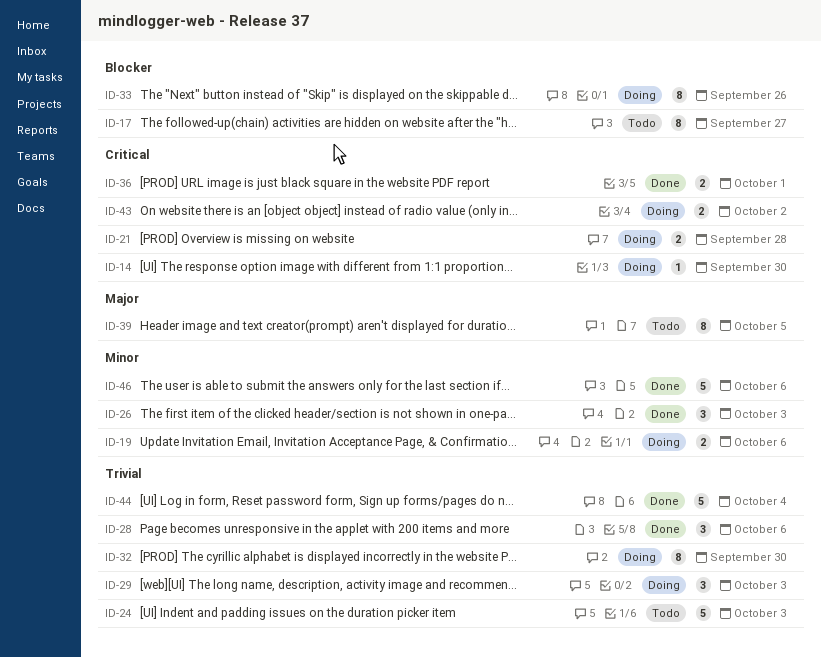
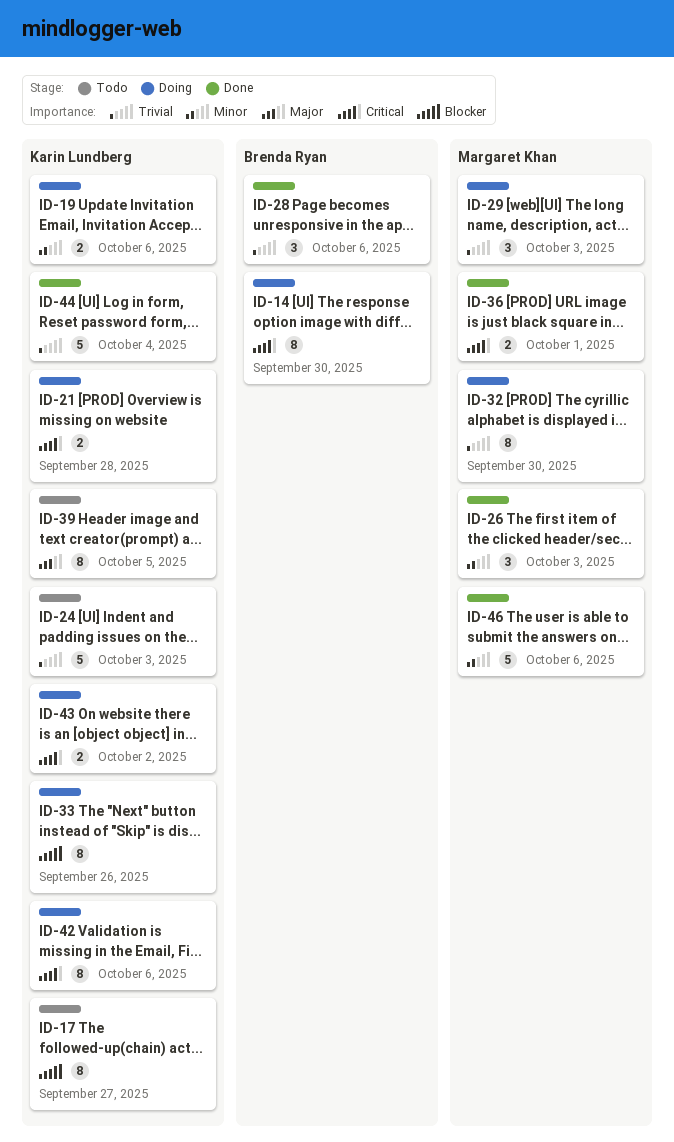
ID-14, estimate: 1 -> 8
ID-42: none -> present

